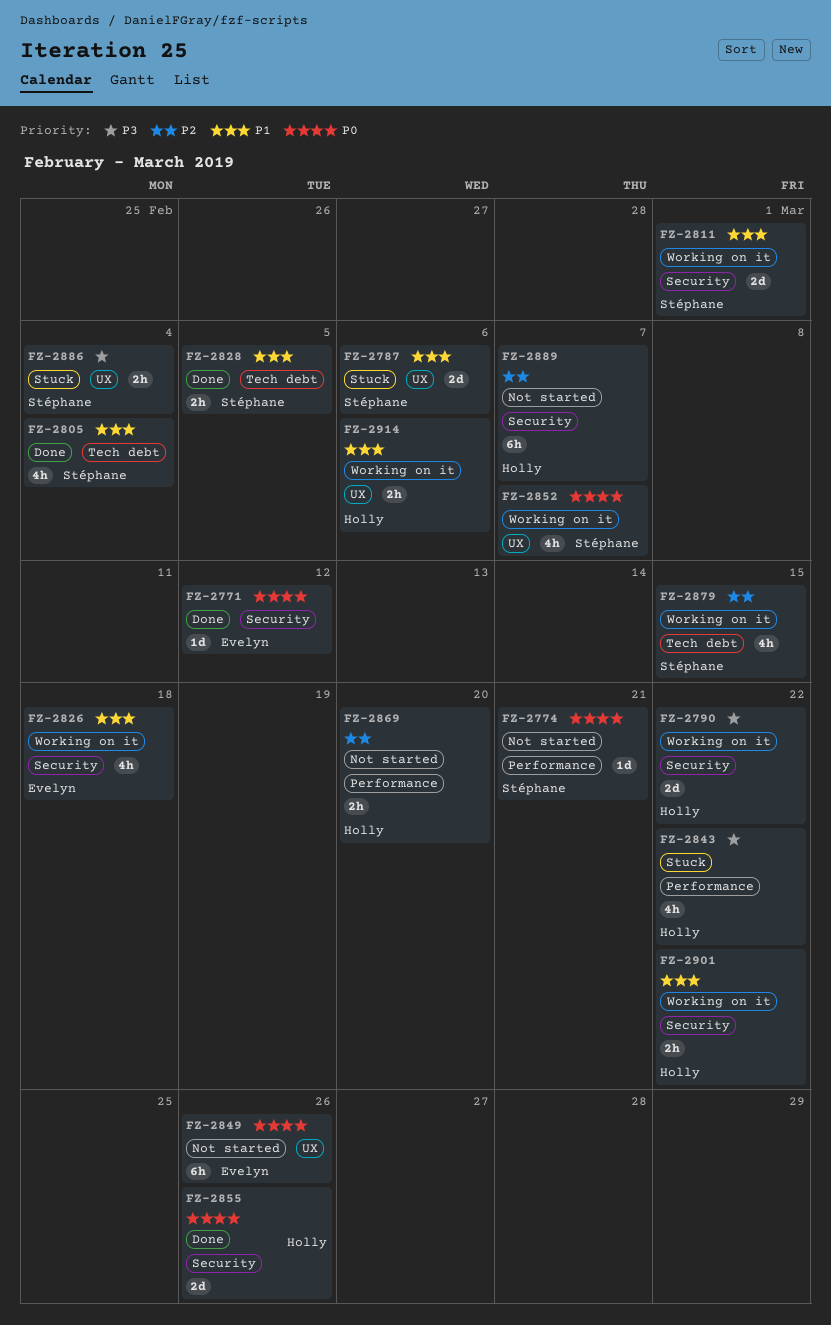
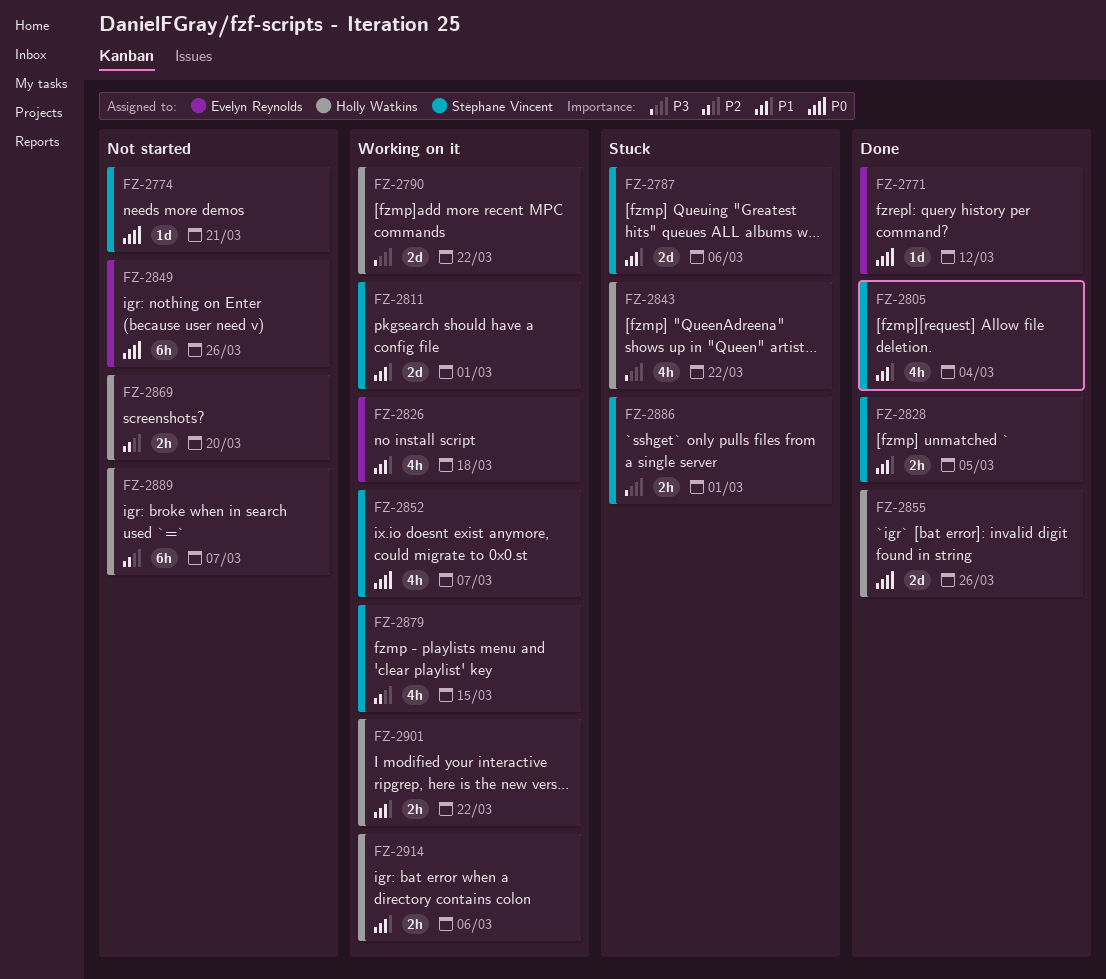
FZ-2886, due: Mar 4 -> Mar 1

